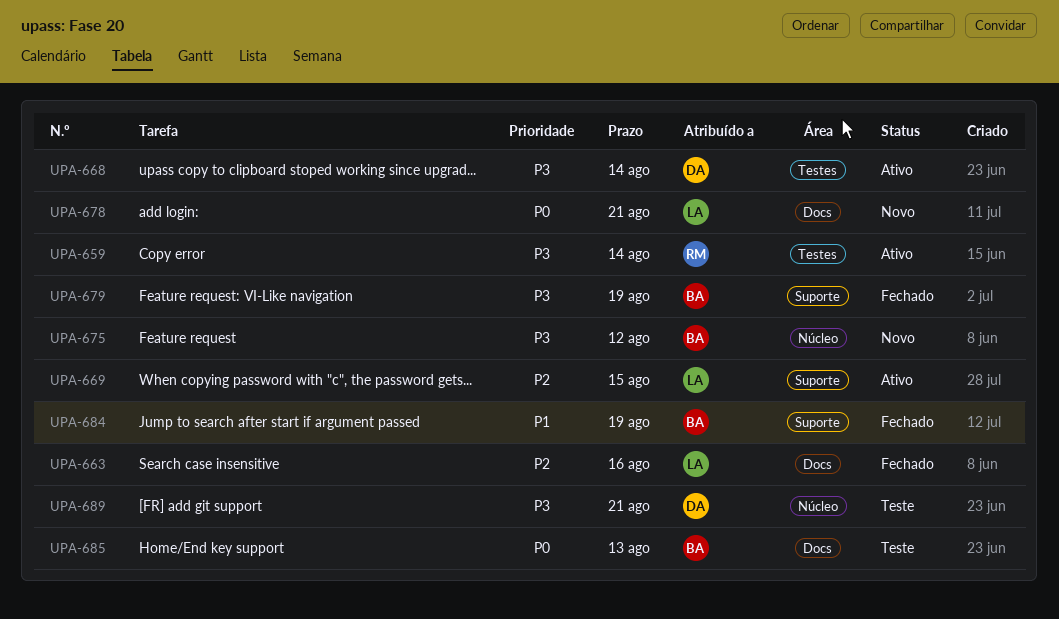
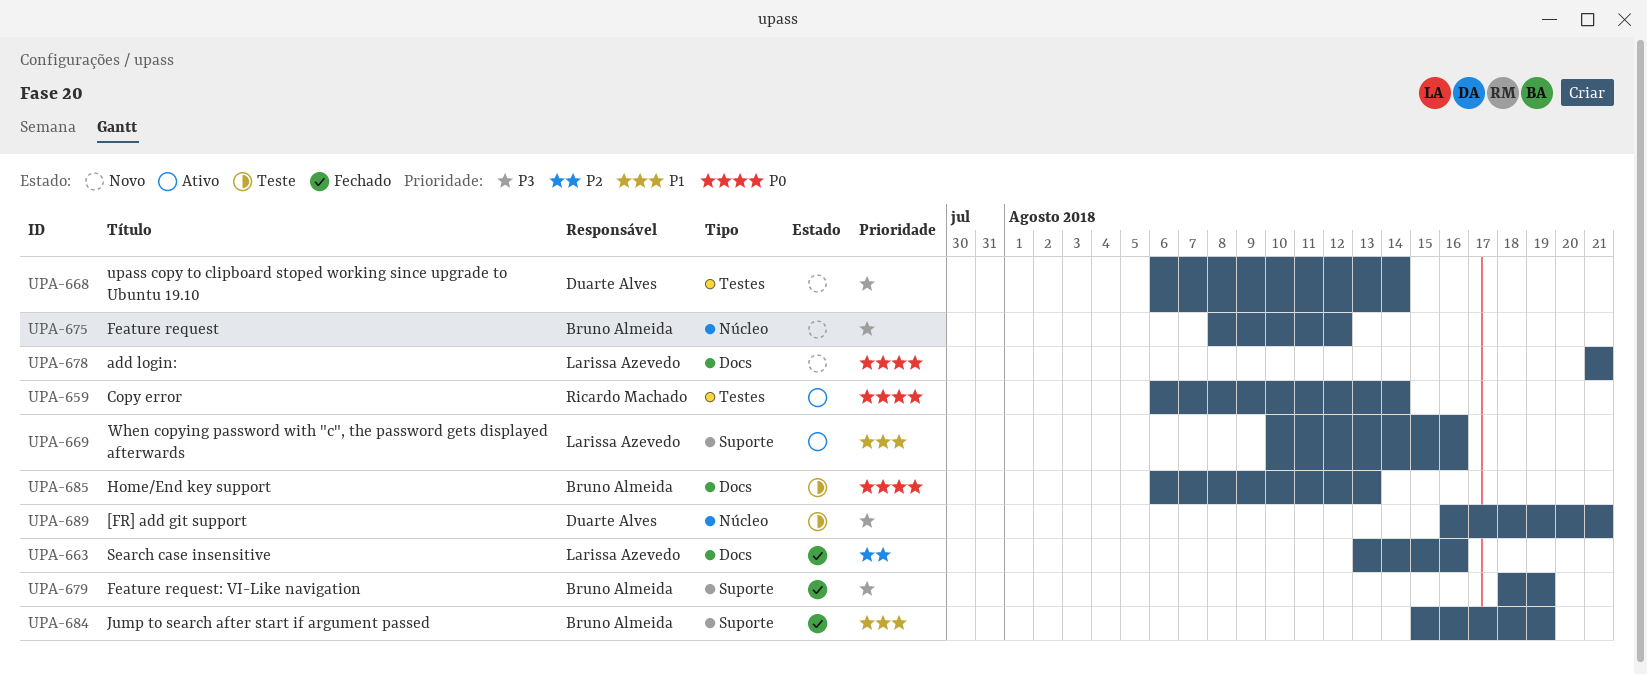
UPA-659, priority: P3 -> P0
UPA-668, status: Ativo -> Novo
UPA-669, priority: P2 -> P1
UPA-669, due: Aug 15 -> Aug 16

